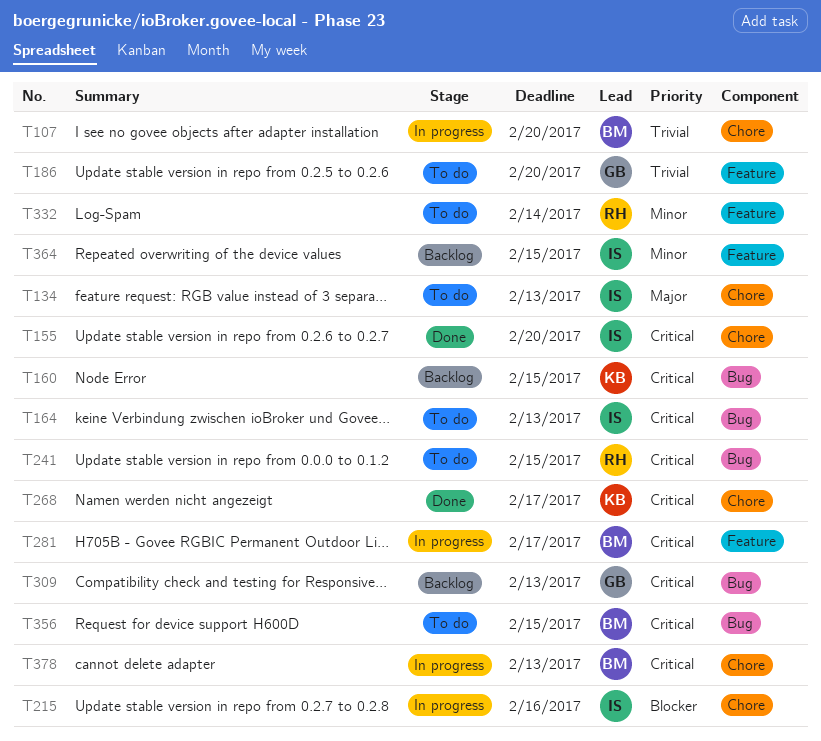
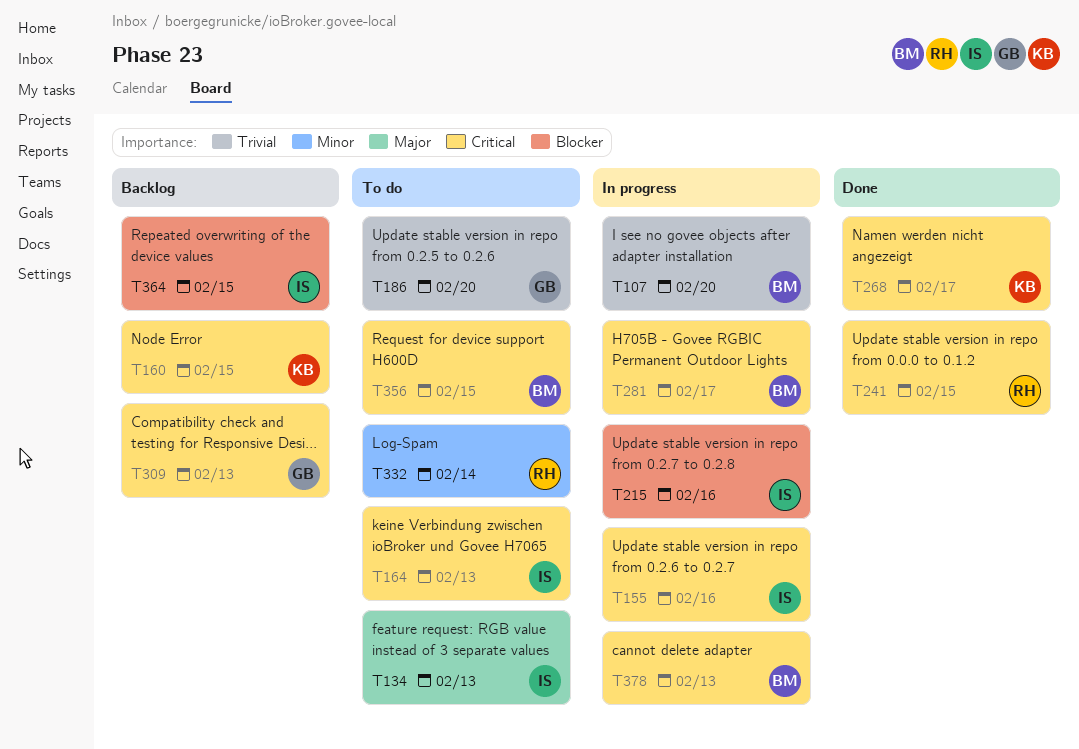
T155, status: Done -> In progress
T155, due: Feb 20 -> Feb 16
T241, status: To do -> Done
T364, priority: Minor -> Blocker

